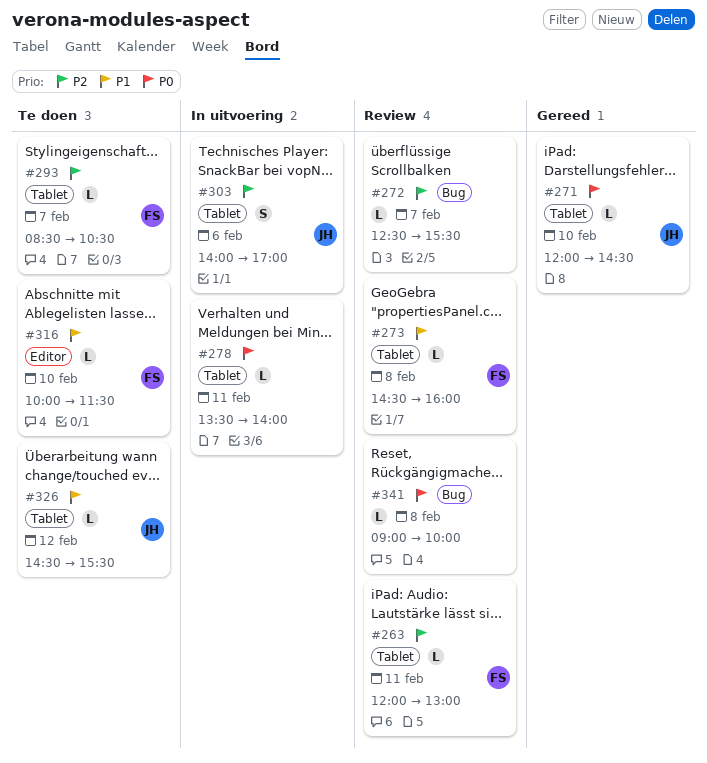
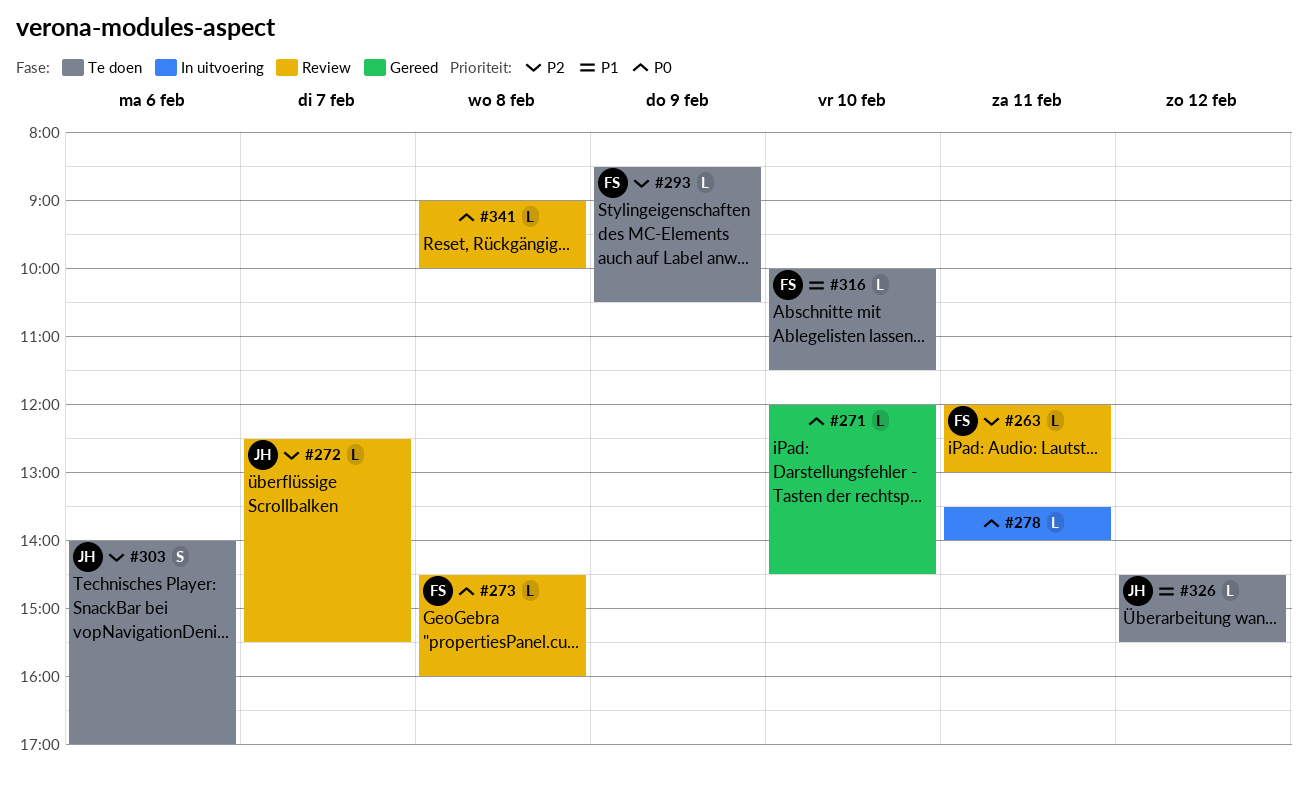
#271, owner: JH -> none
#272, owner: none -> JH
#273, priority: P1 -> P0
#293, day: Feb 7 -> Feb 9
#303, status: In uitvoering -> Te doen

